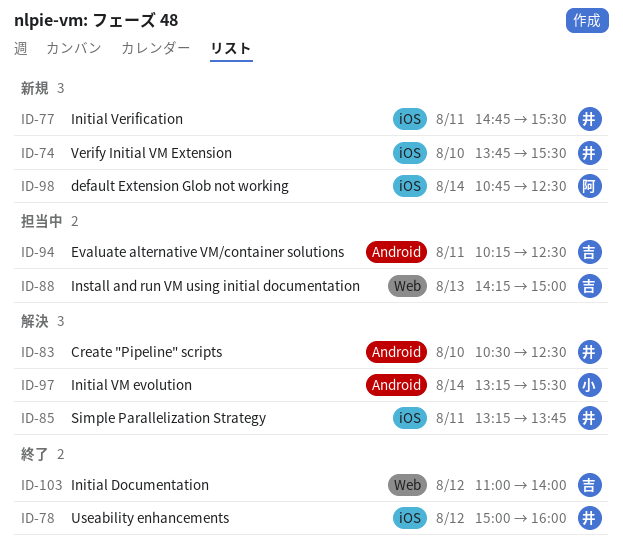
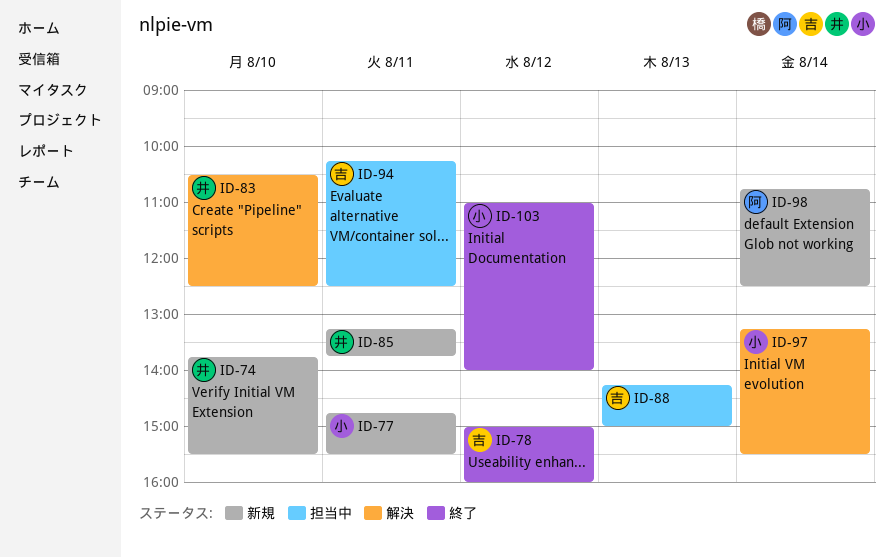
ID-77, owner: 井 -> 小
ID-78, owner: 井 -> 吉
ID-85, status: 解決 -> 新規
ID-103, owner: 吉 -> 小

